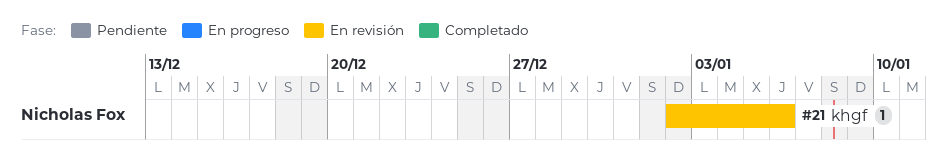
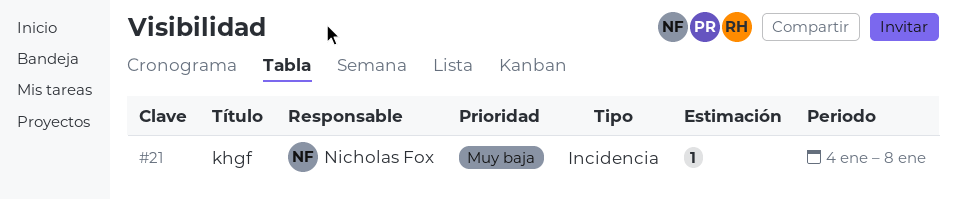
#21, start: Jan 2 -> Jan 4
#21, due: Jan 6 -> Jan 8

